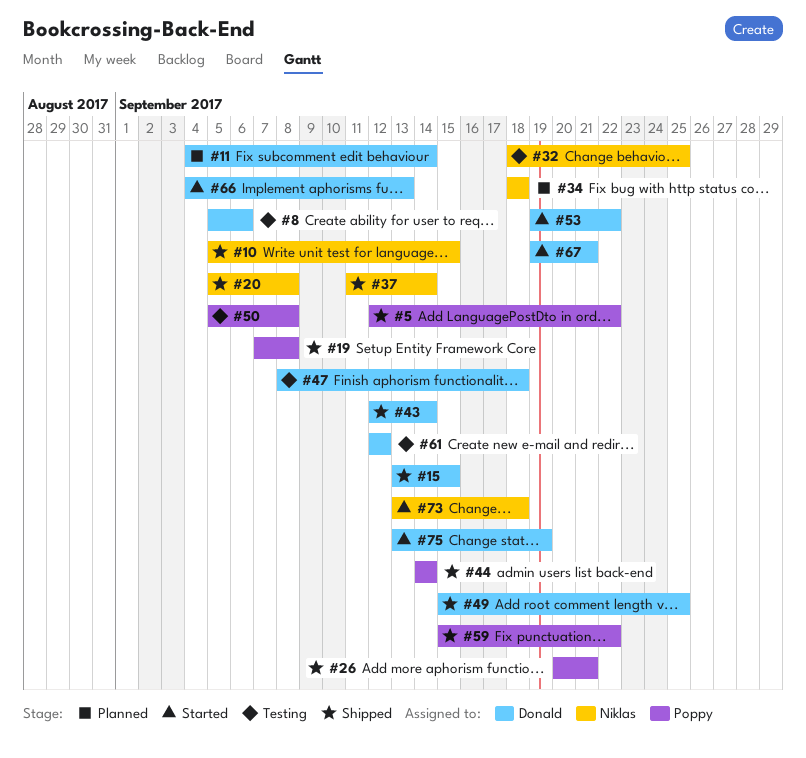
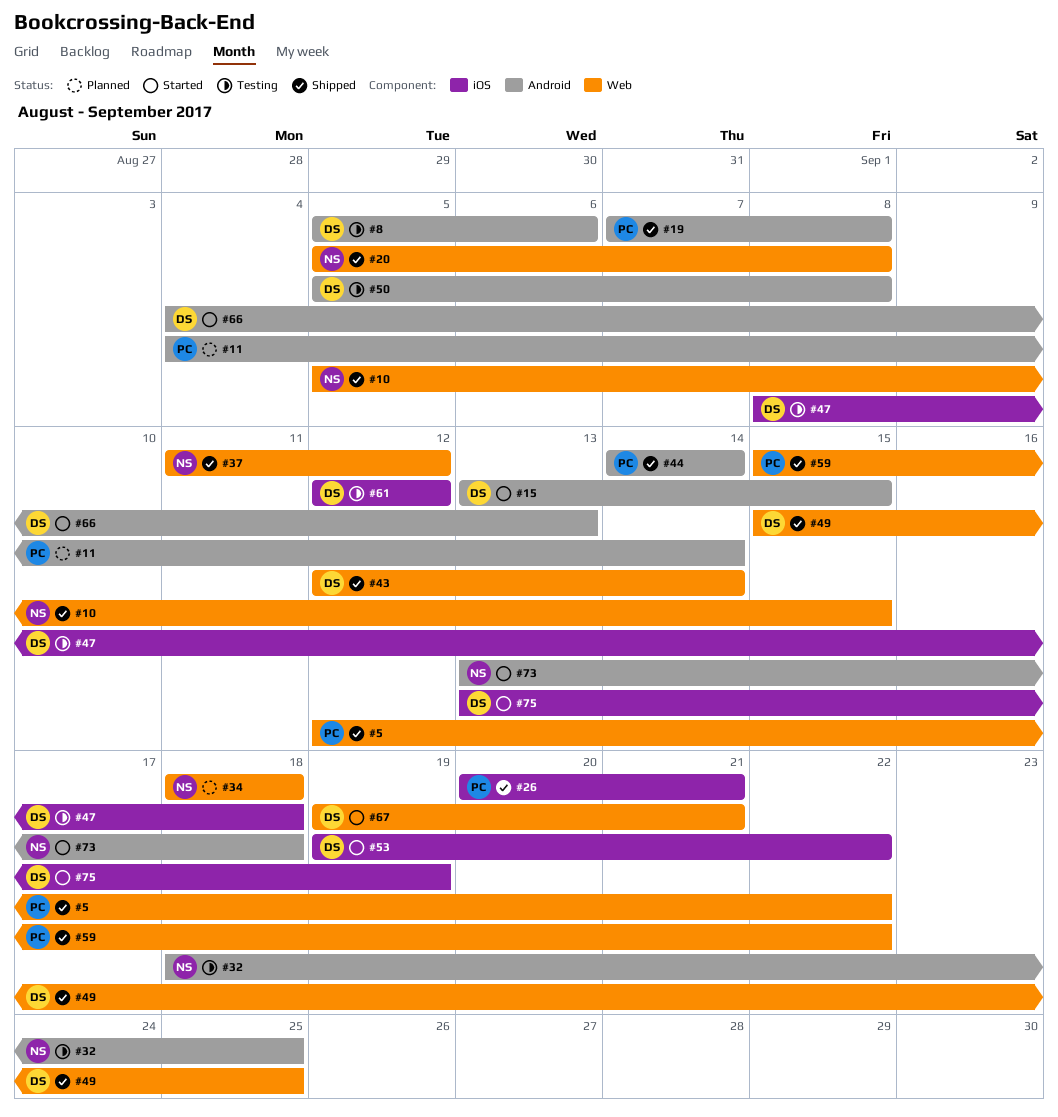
#11, owner: Donald -> Poppy
#15, status: Shipped -> Started
#37, due: Sep 14 -> Sep 12
#50, owner: Poppy -> Donald

